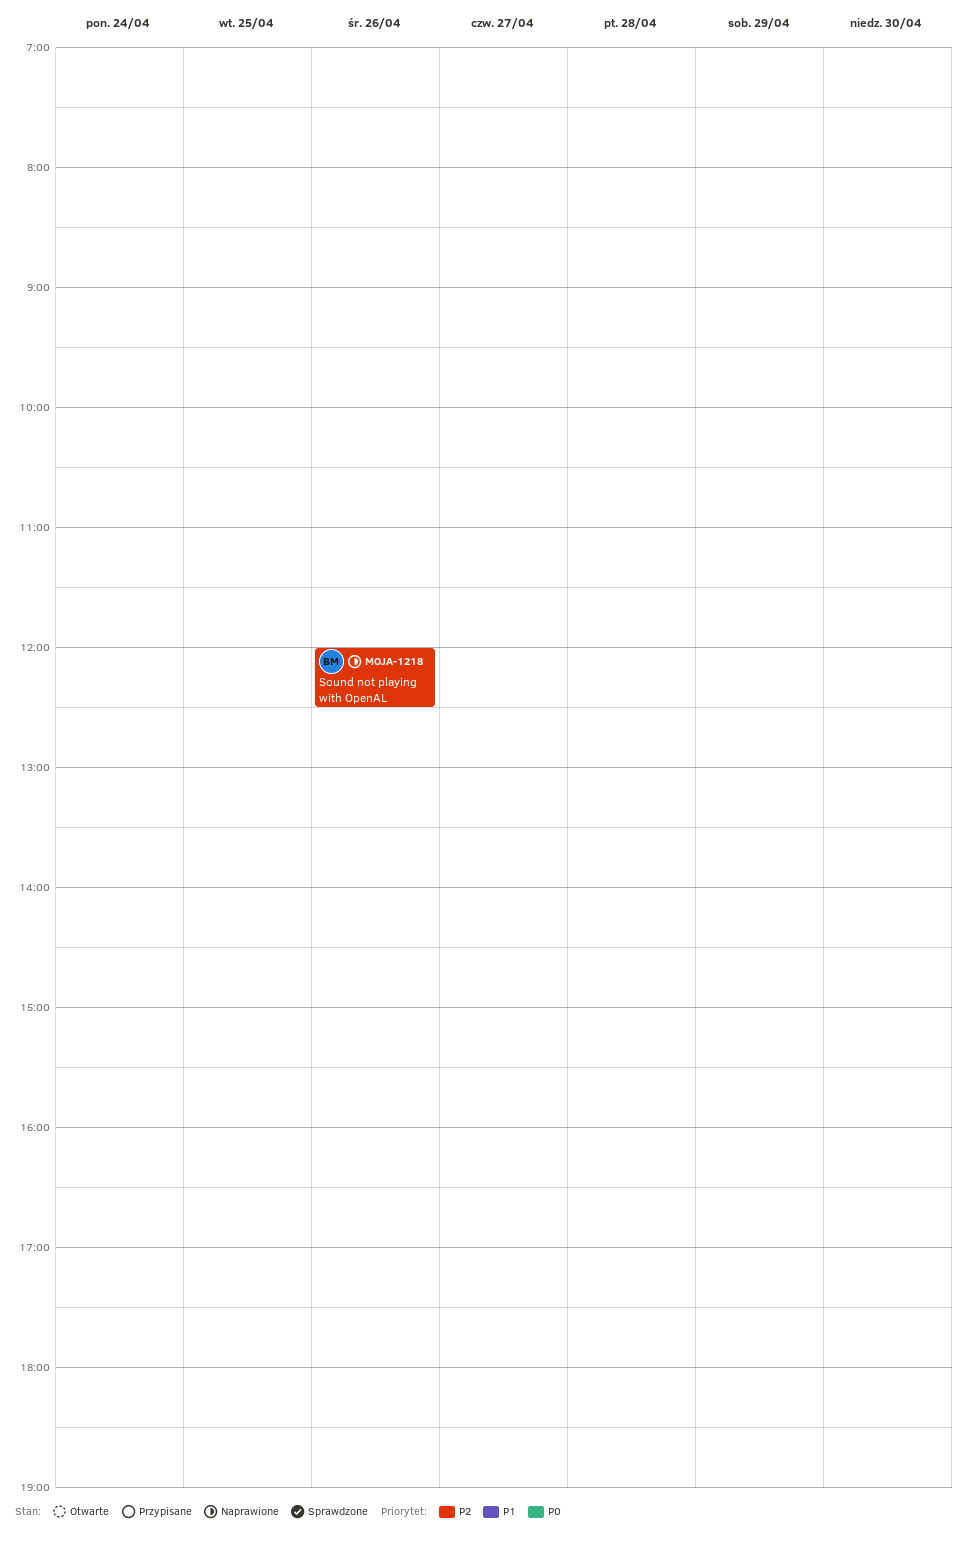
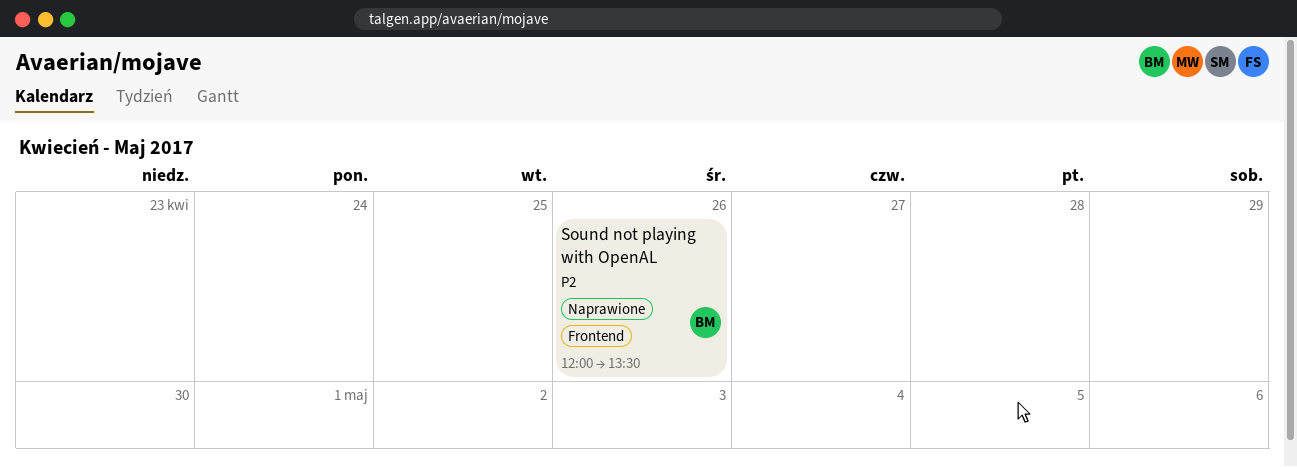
Sound not playing with OpenAL, ends: 12:30 -> 13:30

